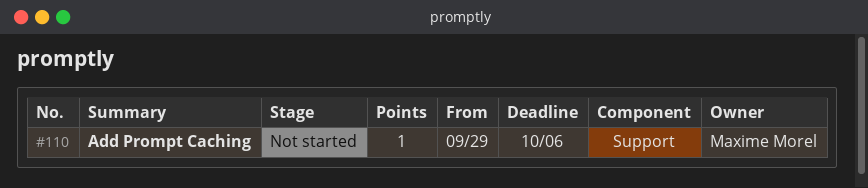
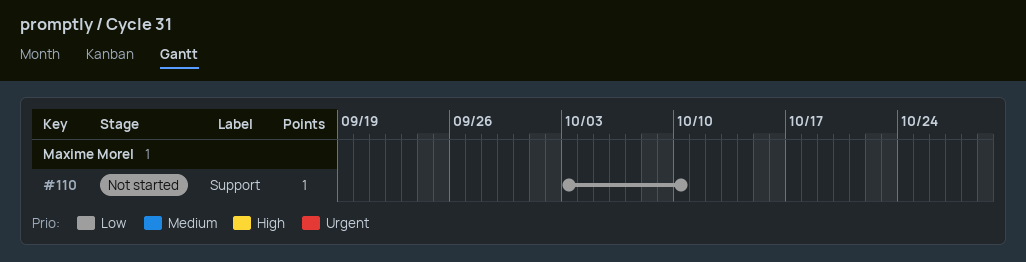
#110, start: Sep 29 -> Oct 3
#110, due: Oct 6 -> Oct 10

